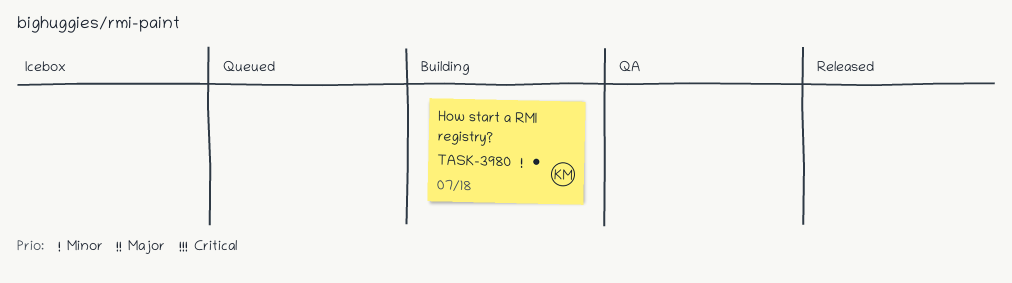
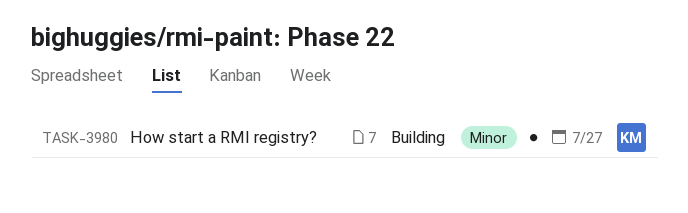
TASK-3980, due: Jul 18 -> Jul 27

